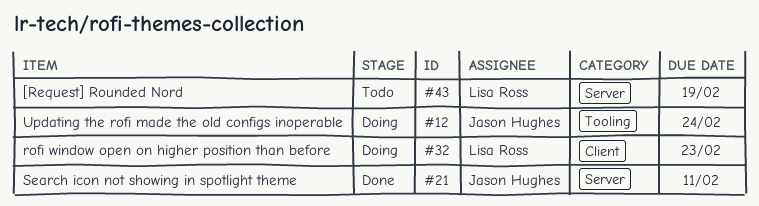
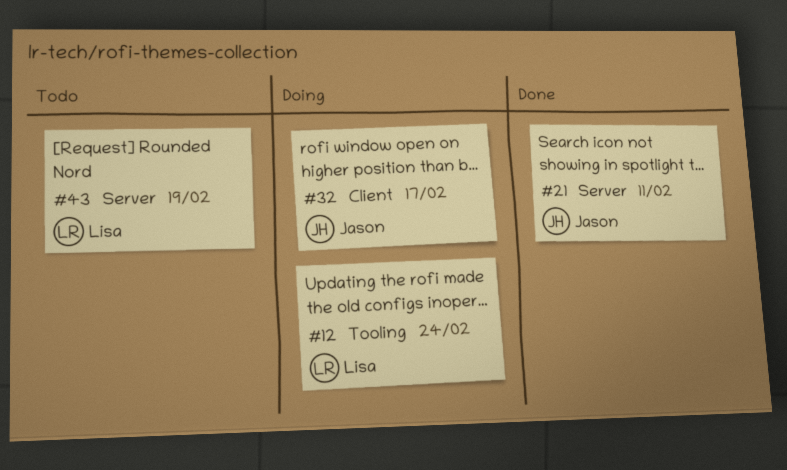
#12, owner: Jason Hughes -> Lisa Ross
#32, owner: Lisa Ross -> Jason Hughes
#32, due: Feb 23 -> Feb 17

